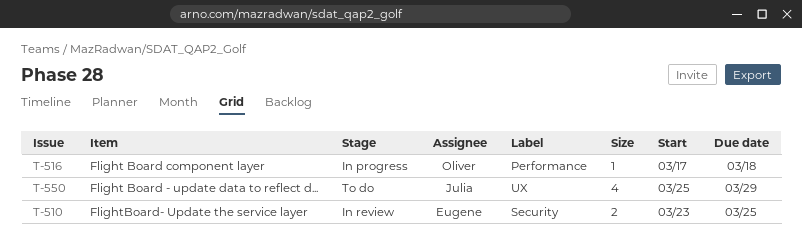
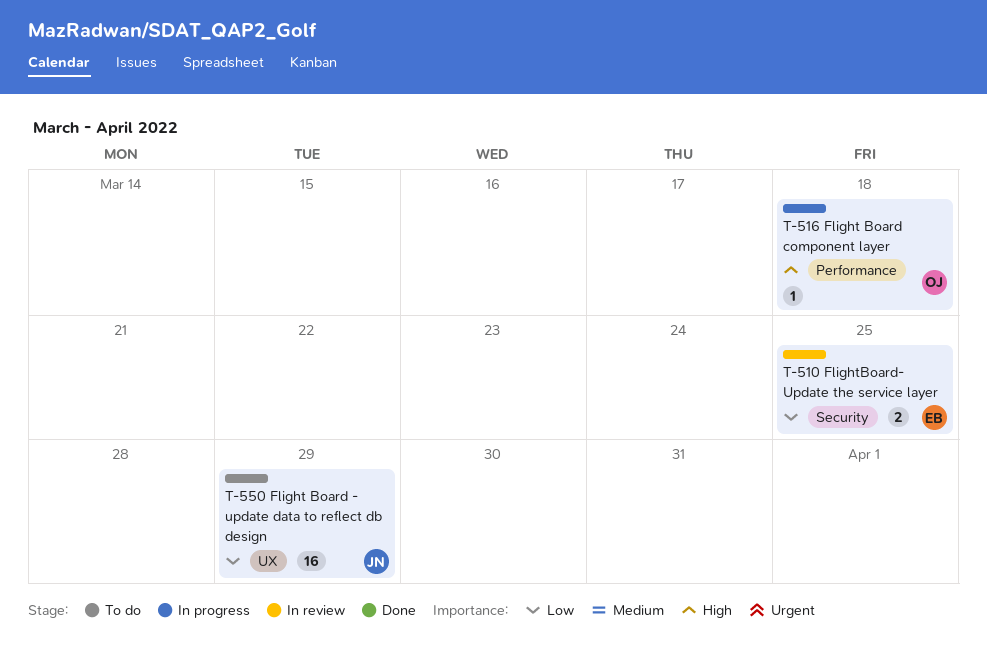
T-550, estimate: 4 -> 16

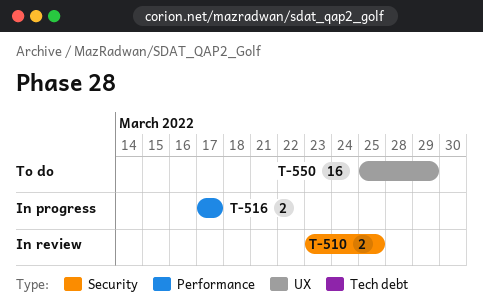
T-516, estimate: 1 -> 2
T-516, due: Mar 18 -> Mar 17

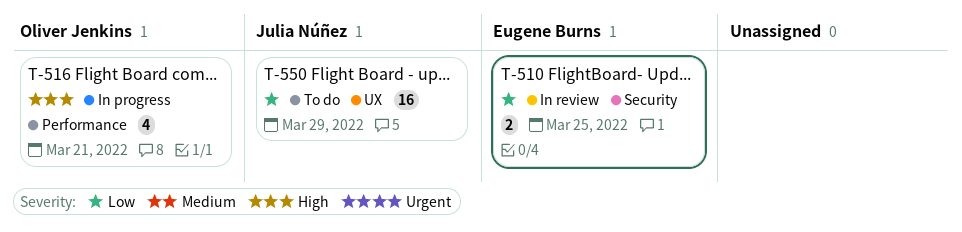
T-516, estimate: 2 -> 4
T-516, due: Mar 17 -> Mar 21

